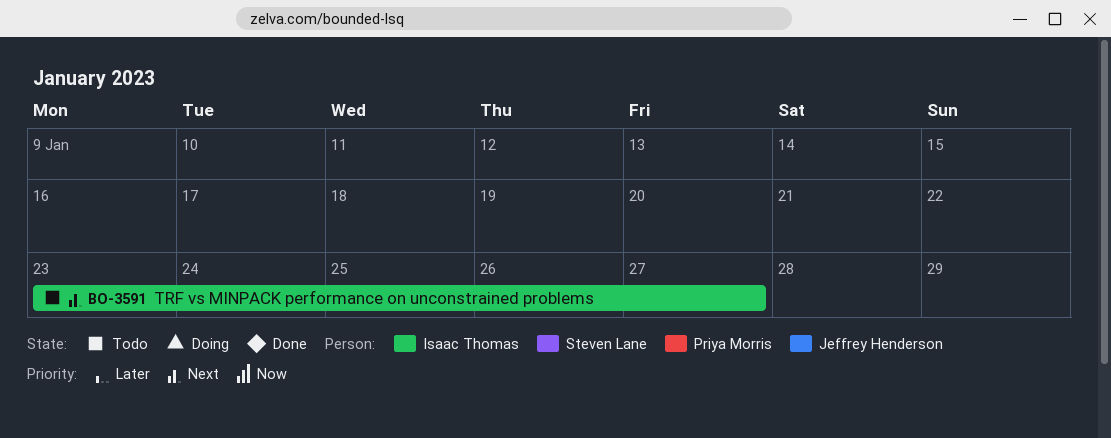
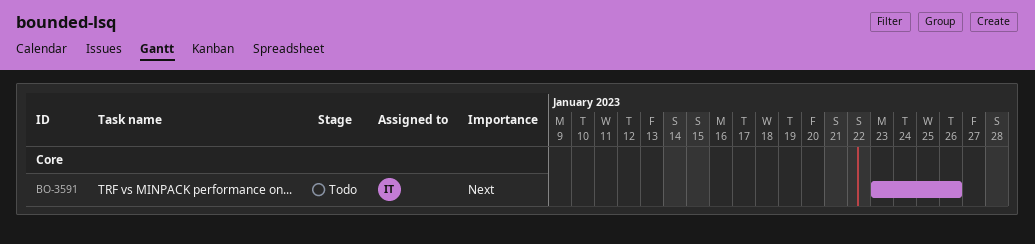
BO-3591, due: Jan 27 -> Jan 26

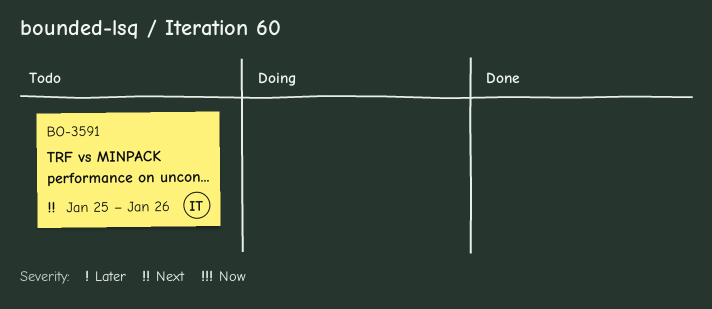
BO-3591, start: Jan 23 -> Jan 25

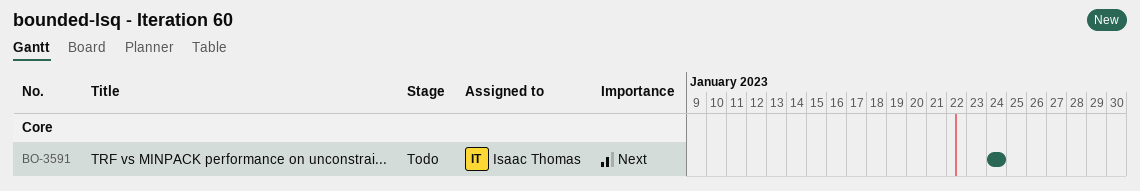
BO-3591, start: Jan 25 -> Jan 24
BO-3591, due: Jan 26 -> Jan 24

